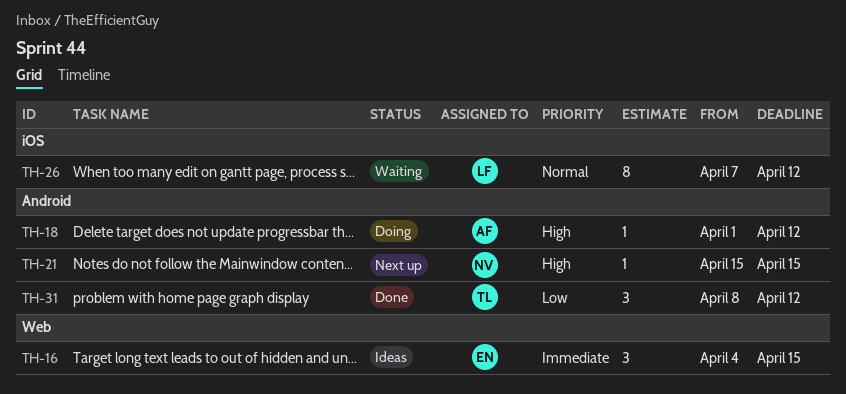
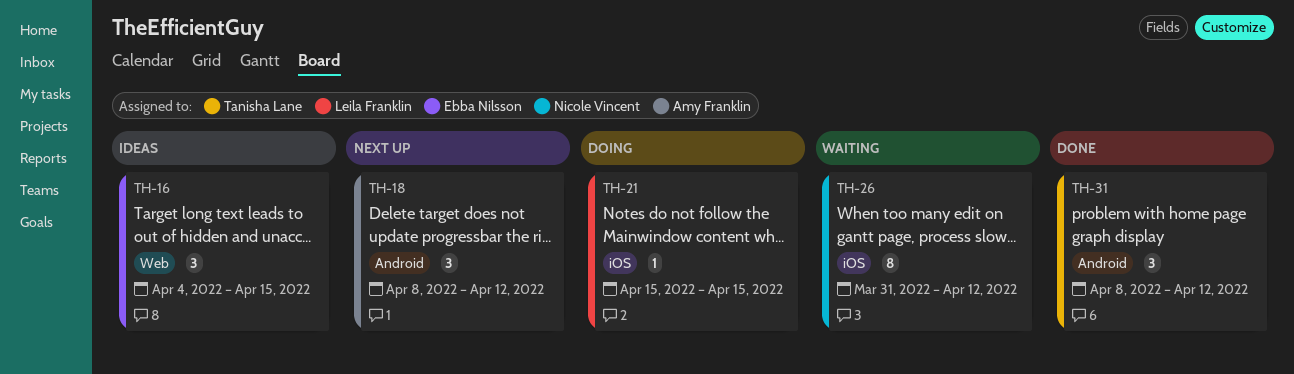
TH-18, status: Doing -> Next up
TH-18, estimate: 1 -> 3
TH-18, start: Apr 1 -> Apr 8
TH-21, status: Next up -> Doing
TH-21, owner: Nicole Vincent -> Leila Franklin
TH-21, label: Android -> iOS
TH-26, owner: Leila Franklin -> Nicole Vincent
TH-26, start: Apr 7 -> Mar 31

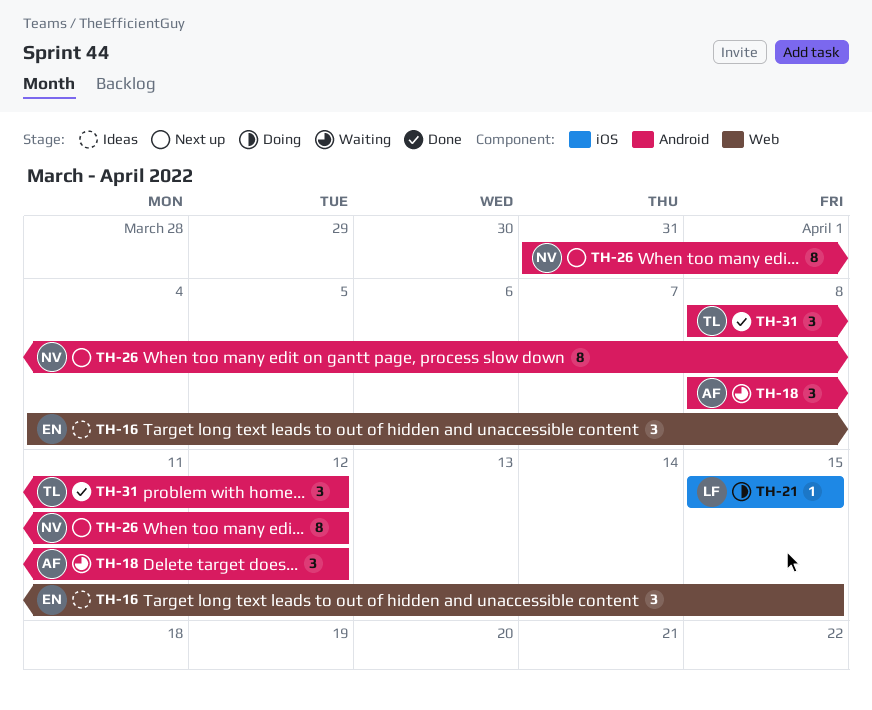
TH-18, status: Next up -> Waiting
TH-26, status: Waiting -> Next up
TH-26, label: iOS -> Android

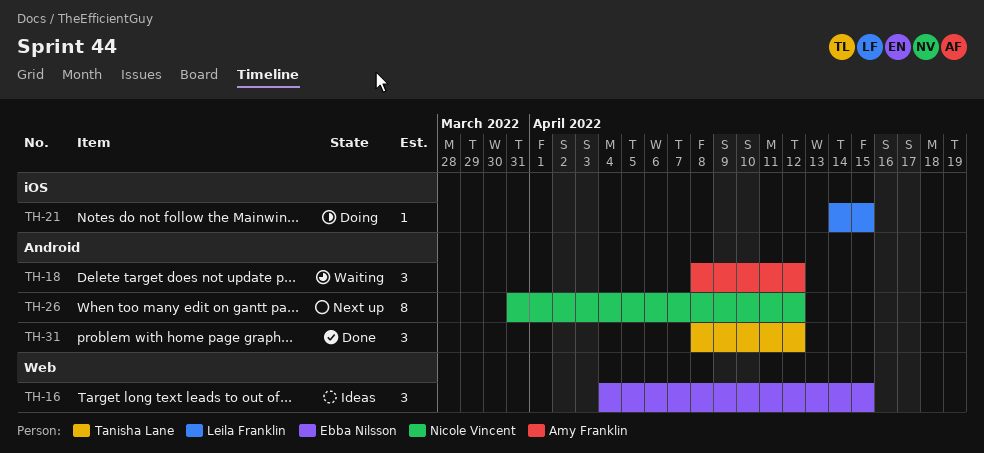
TH-21, start: Apr 15 -> Apr 14

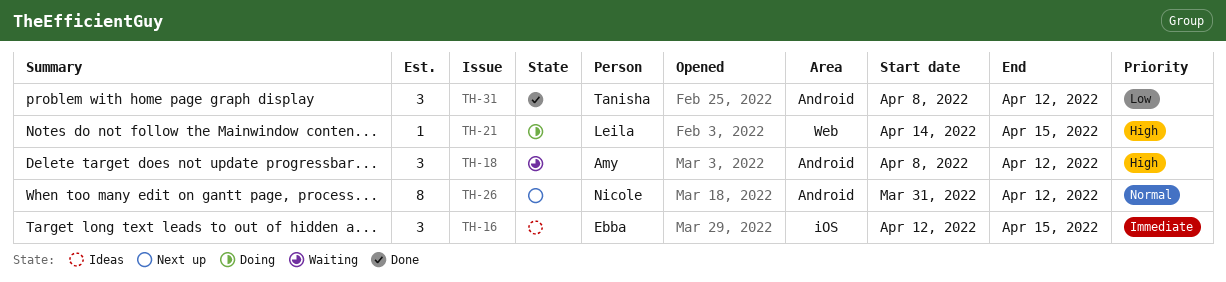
TH-16, label: Web -> iOS
TH-16, start: Apr 4 -> Apr 12
TH-21, label: iOS -> Web

